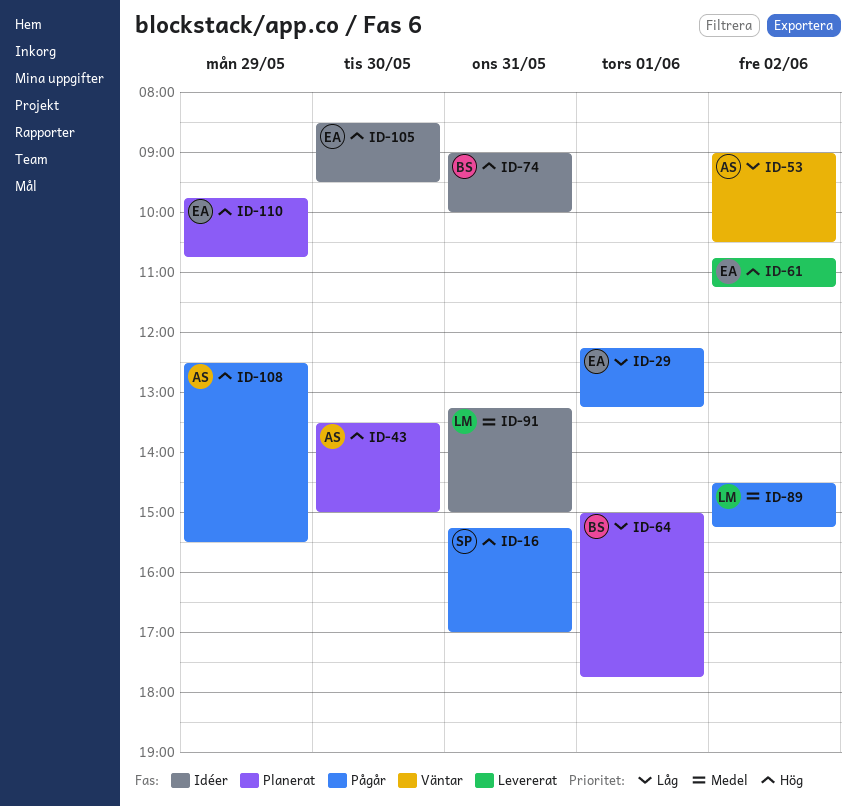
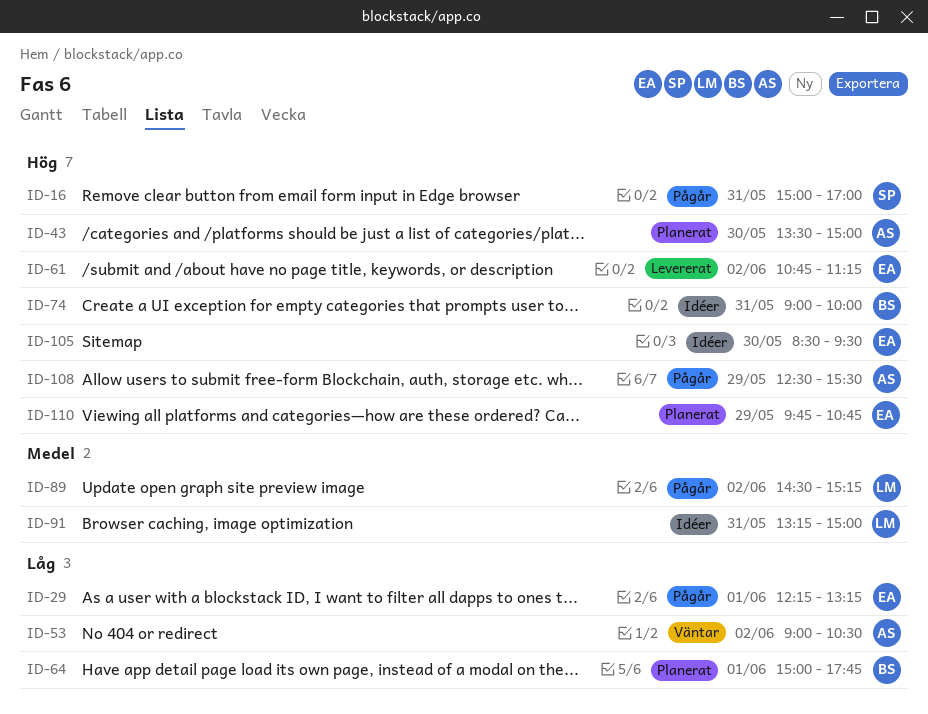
ID-16, begins: 15:15 -> 15:00

